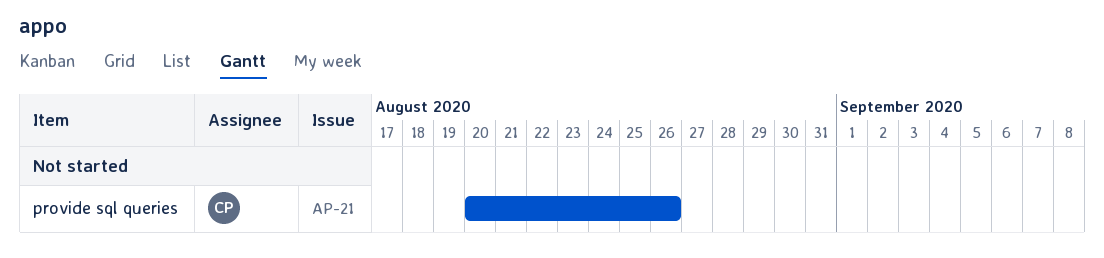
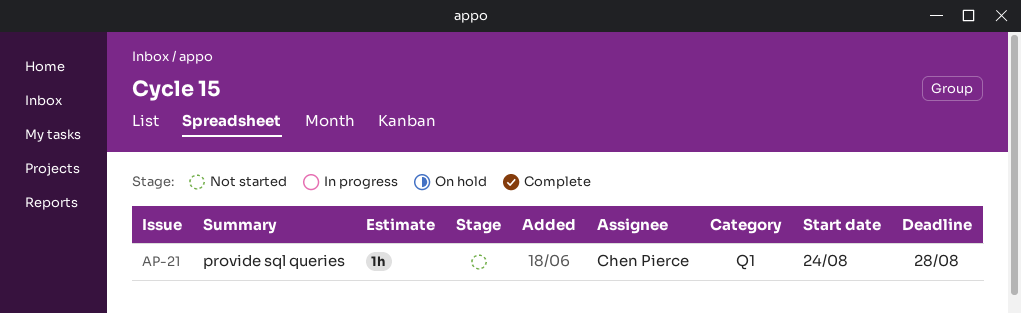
AP-21, start: Aug 20 -> Aug 24
AP-21, due: Aug 26 -> Aug 28

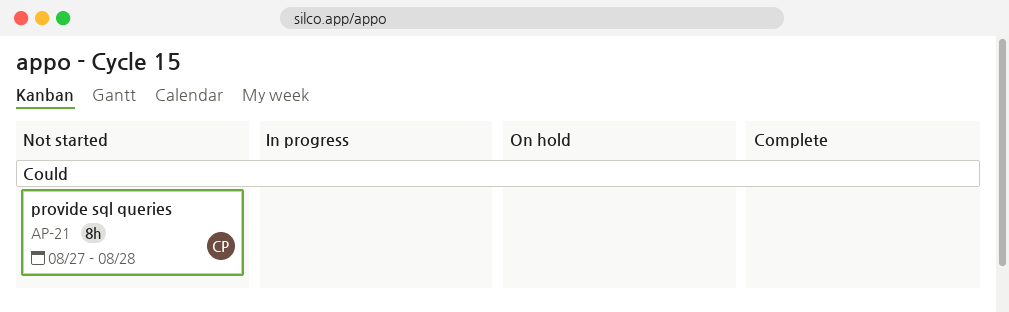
AP-21, estimate: 1h -> 8h
AP-21, start: Aug 24 -> Aug 27

